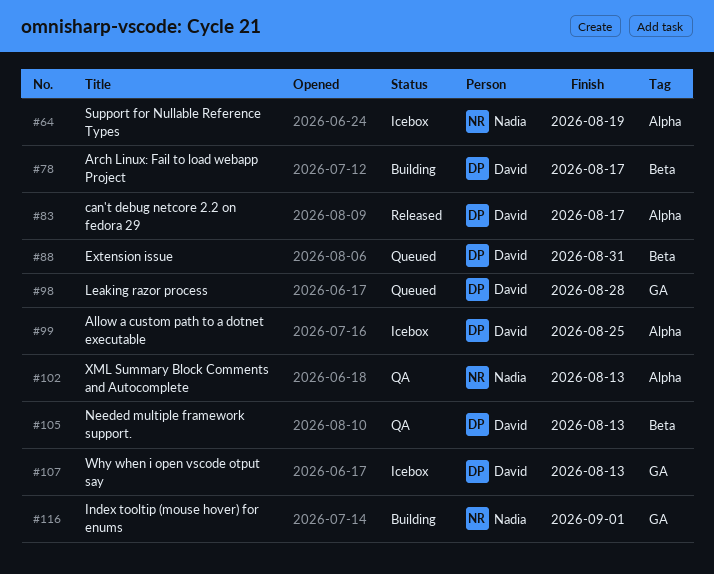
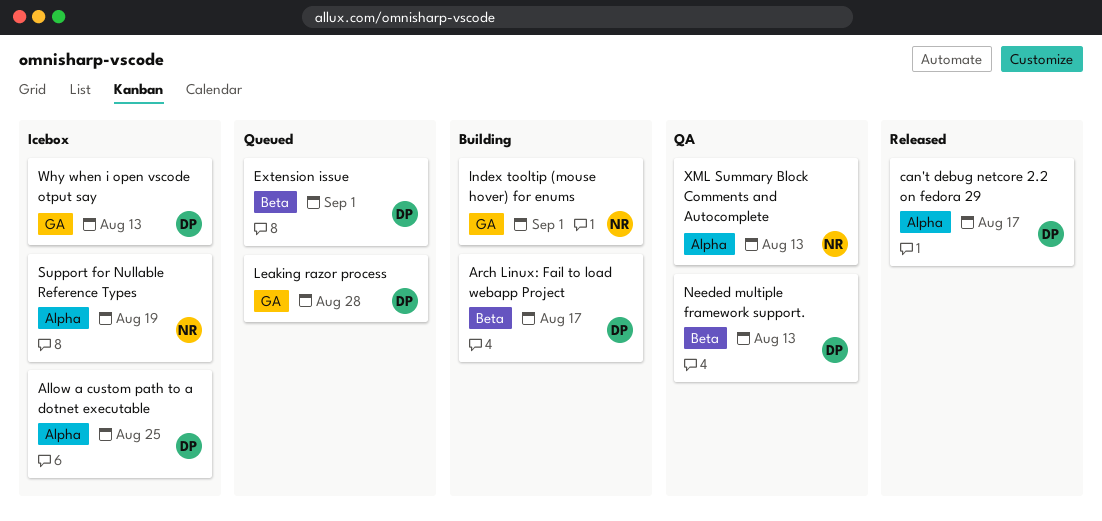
Extension issue, due: Aug 31 -> Sep 1

